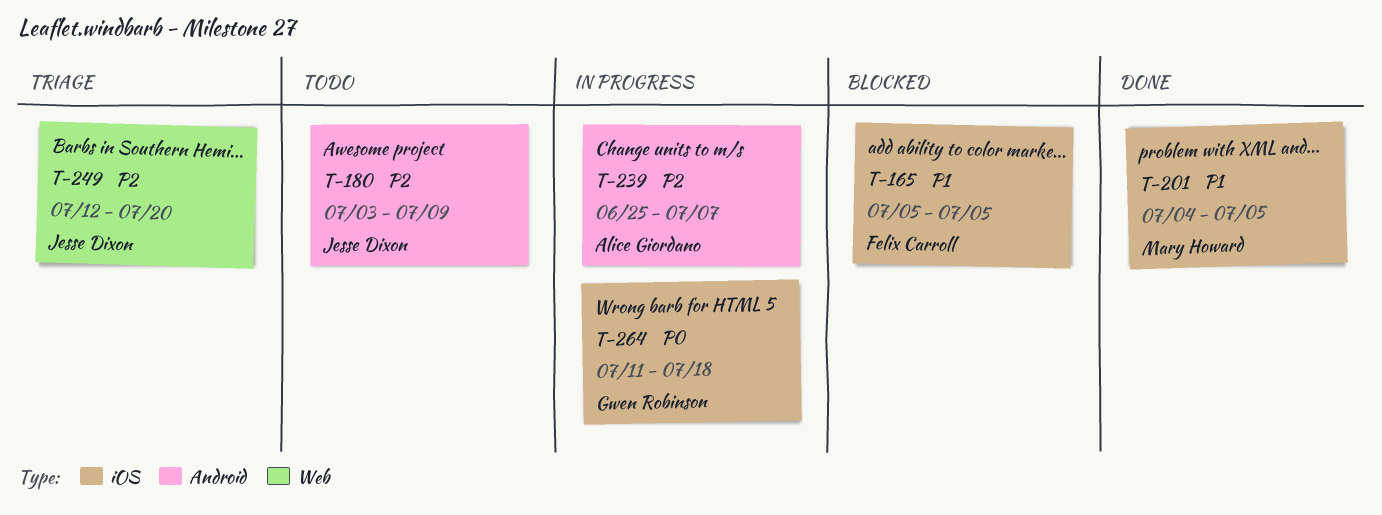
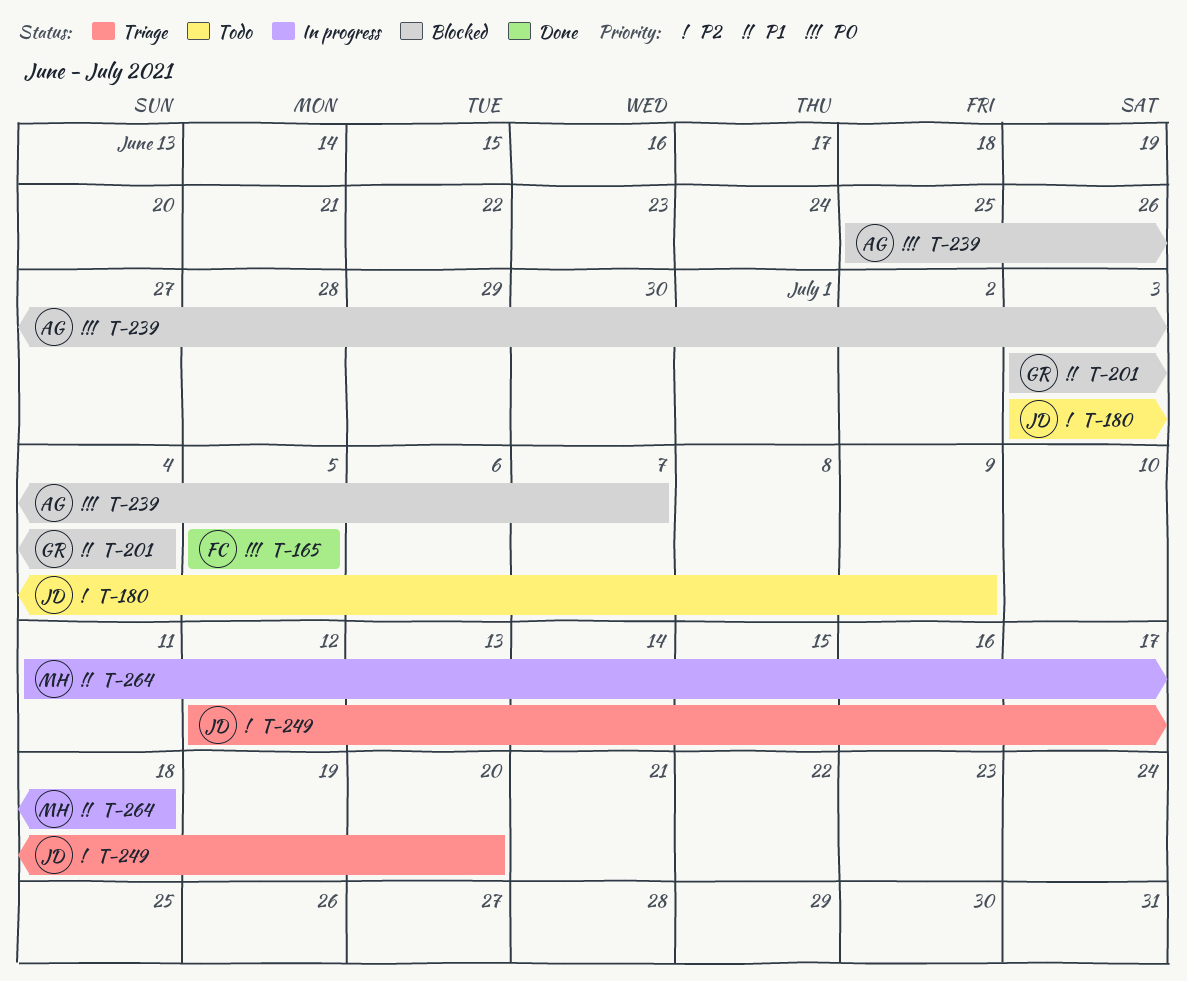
T-165, status: Blocked -> Done
T-165, priority: P1 -> P0
T-201, status: Done -> Blocked
T-201, owner: Mary Howard -> Gwen Robinson
T-201, start: Jul 4 -> Jul 3
T-201, due: Jul 5 -> Jul 4
T-239, status: In progress -> Blocked
T-239, priority: P2 -> P0
T-264, owner: Gwen Robinson -> Mary Howard
T-264, priority: P0 -> P1

